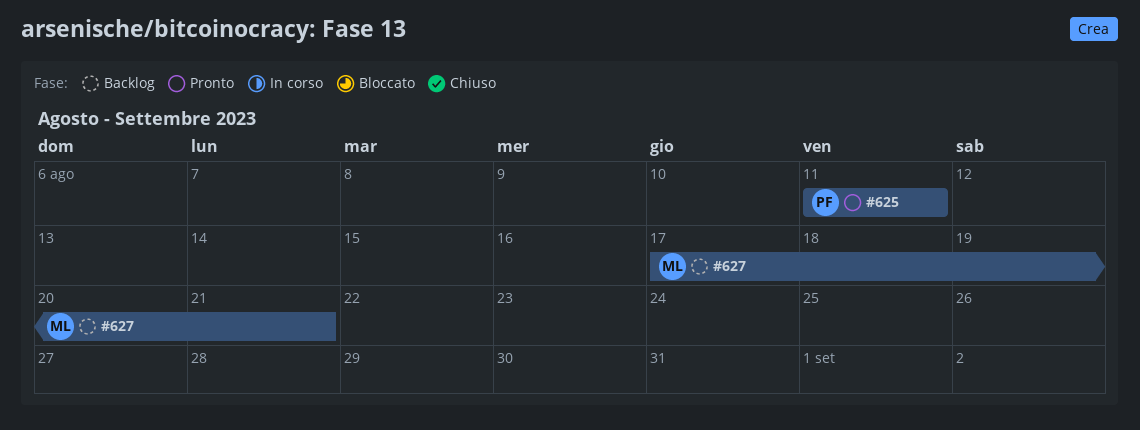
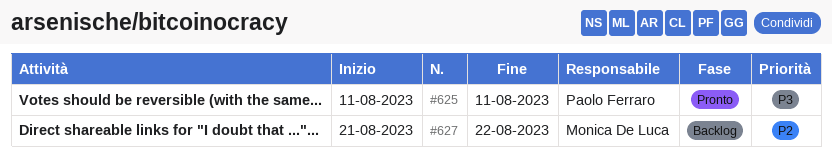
#627, start: Aug 17 -> Aug 21
#627, due: Aug 21 -> Aug 22

